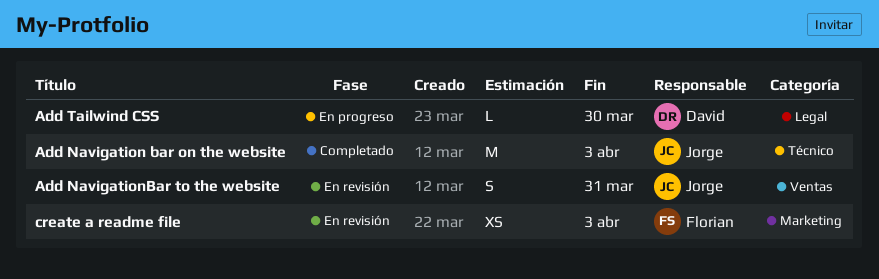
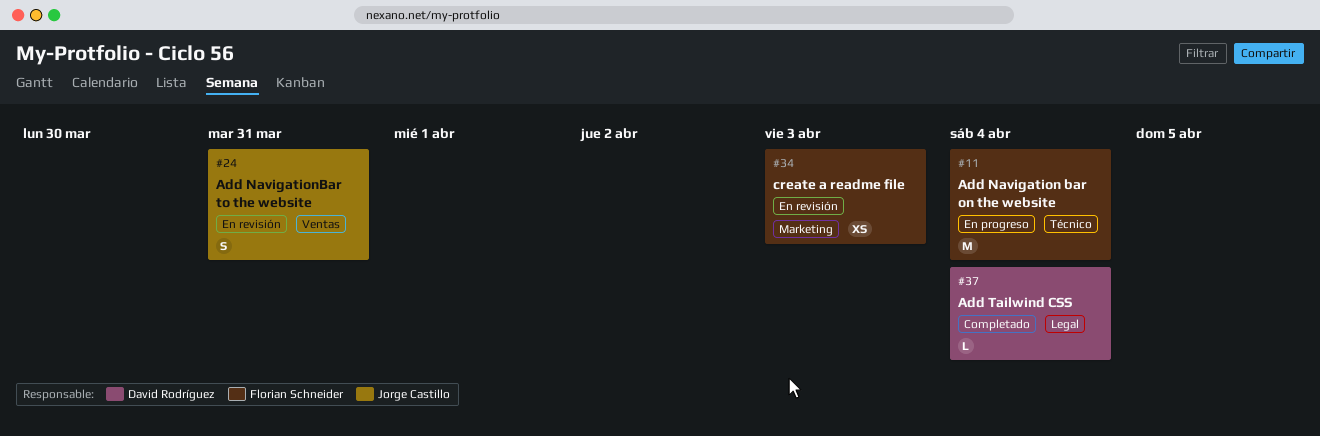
Add Navigation bar on the website, status: Completado -> En progreso
Add Navigation bar on the website, owner: Jorge Castillo -> Florian Schneider
Add Navigation bar on the website, due: Apr 3 -> Apr 4
Add Tailwind CSS, status: En progreso -> Completado
Add Tailwind CSS, due: Mar 30 -> Apr 4

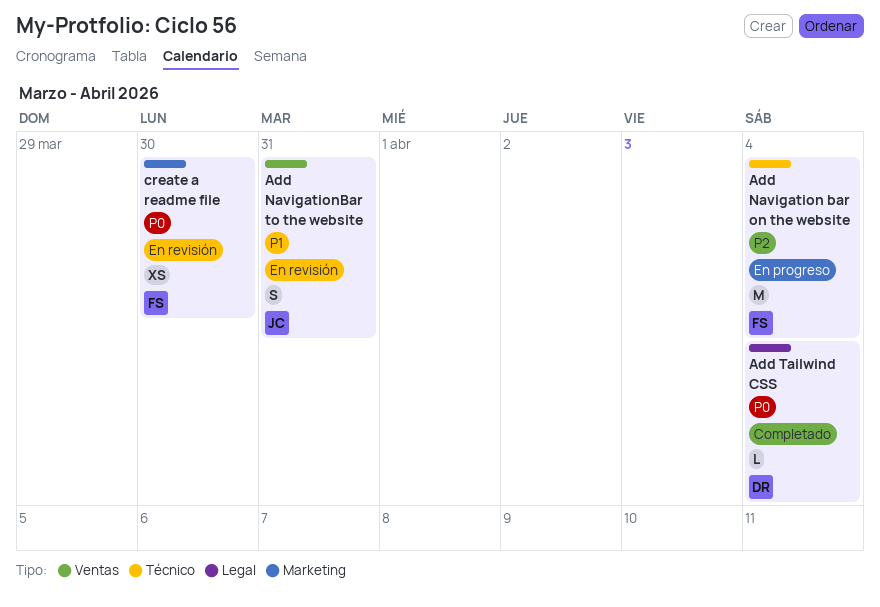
create a readme file, due: Apr 3 -> Mar 30

